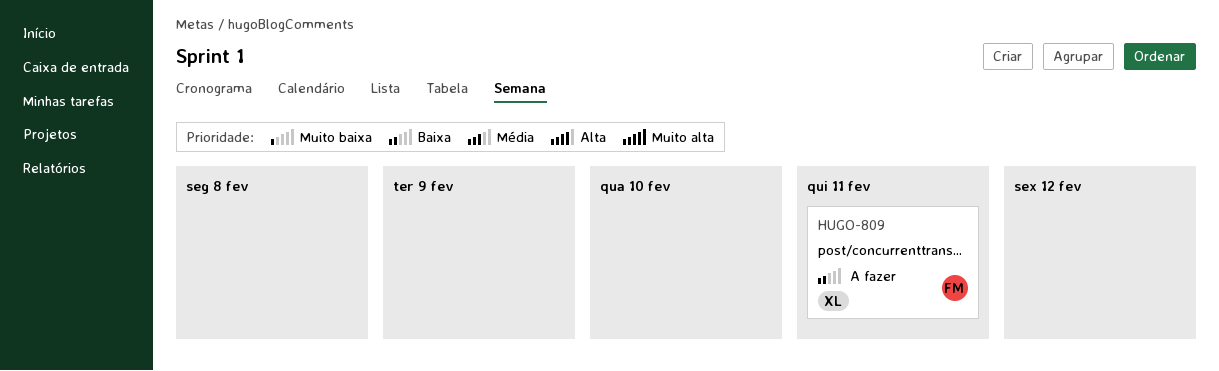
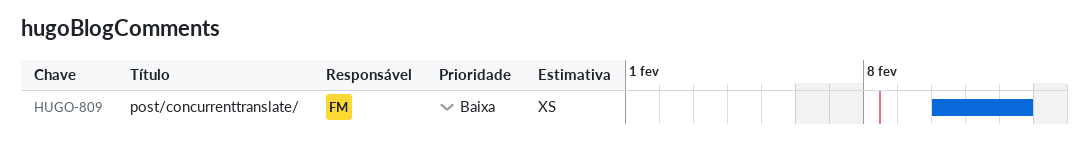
HUGO-809, estimate: XL -> XS
HUGO-809, due: Feb 11 -> Feb 12

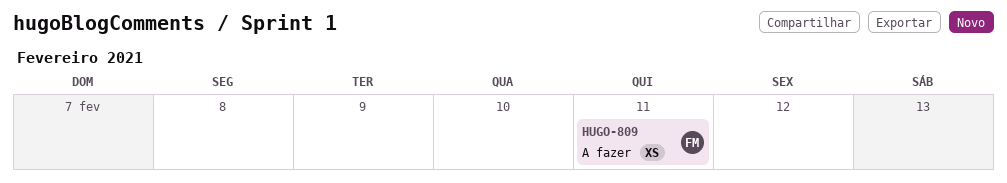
HUGO-809, due: Feb 12 -> Feb 11

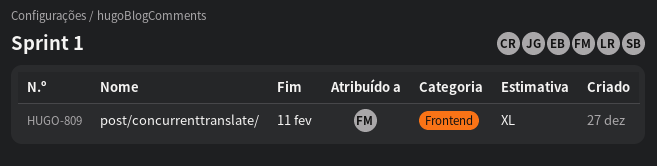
HUGO-809, estimate: XS -> XL

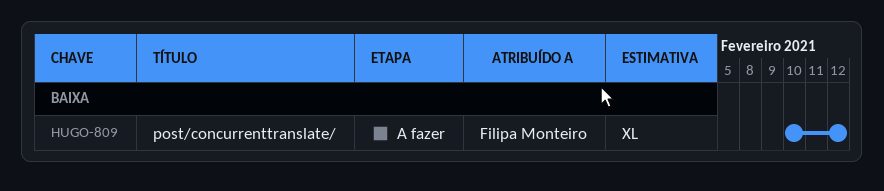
HUGO-809, due: Feb 11 -> Feb 12

